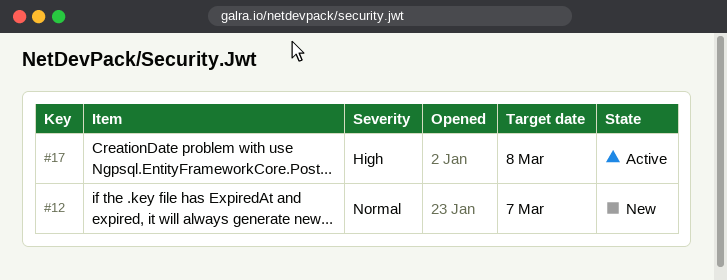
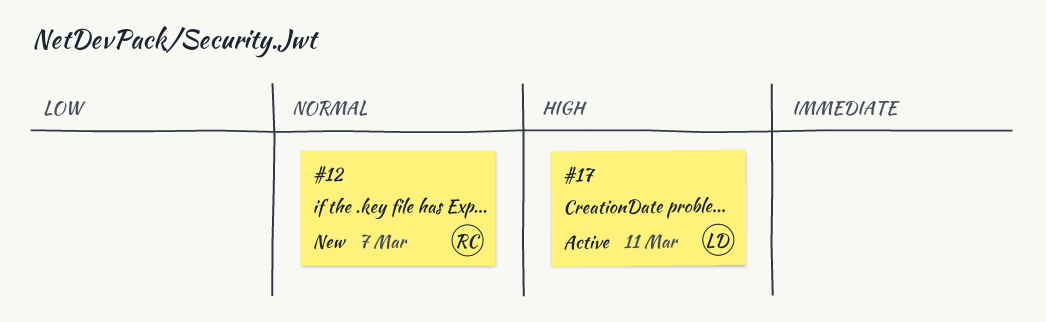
#17, due: Mar 8 -> Mar 11

